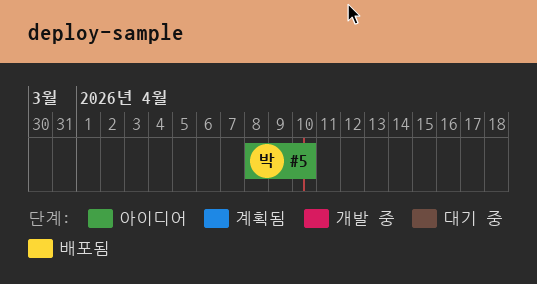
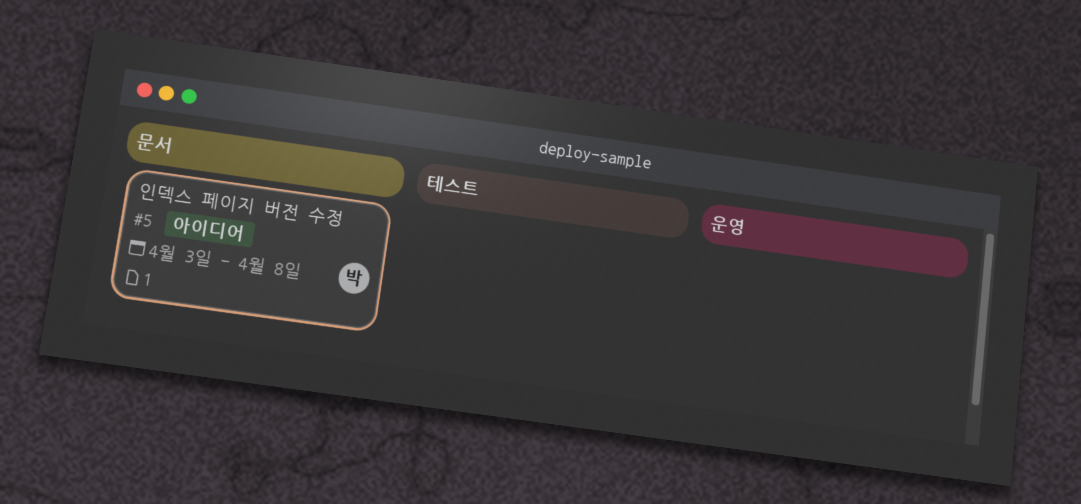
#5, start: Apr 8 -> Apr 3
#5, due: Apr 10 -> Apr 8

